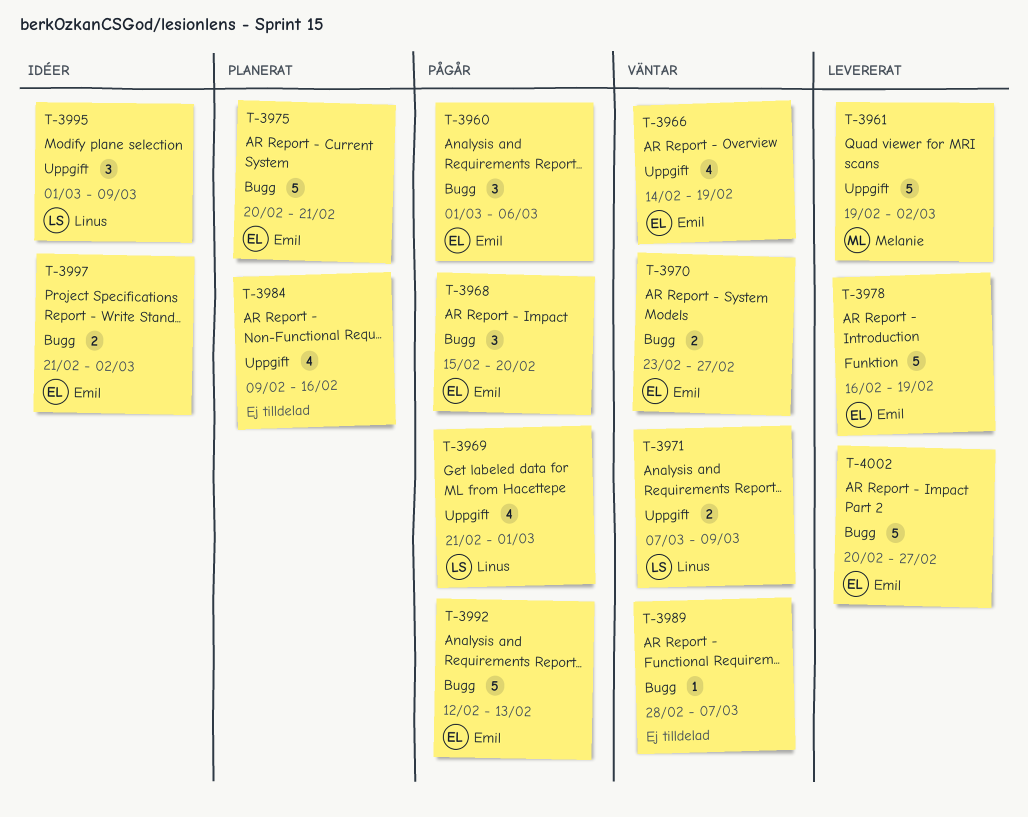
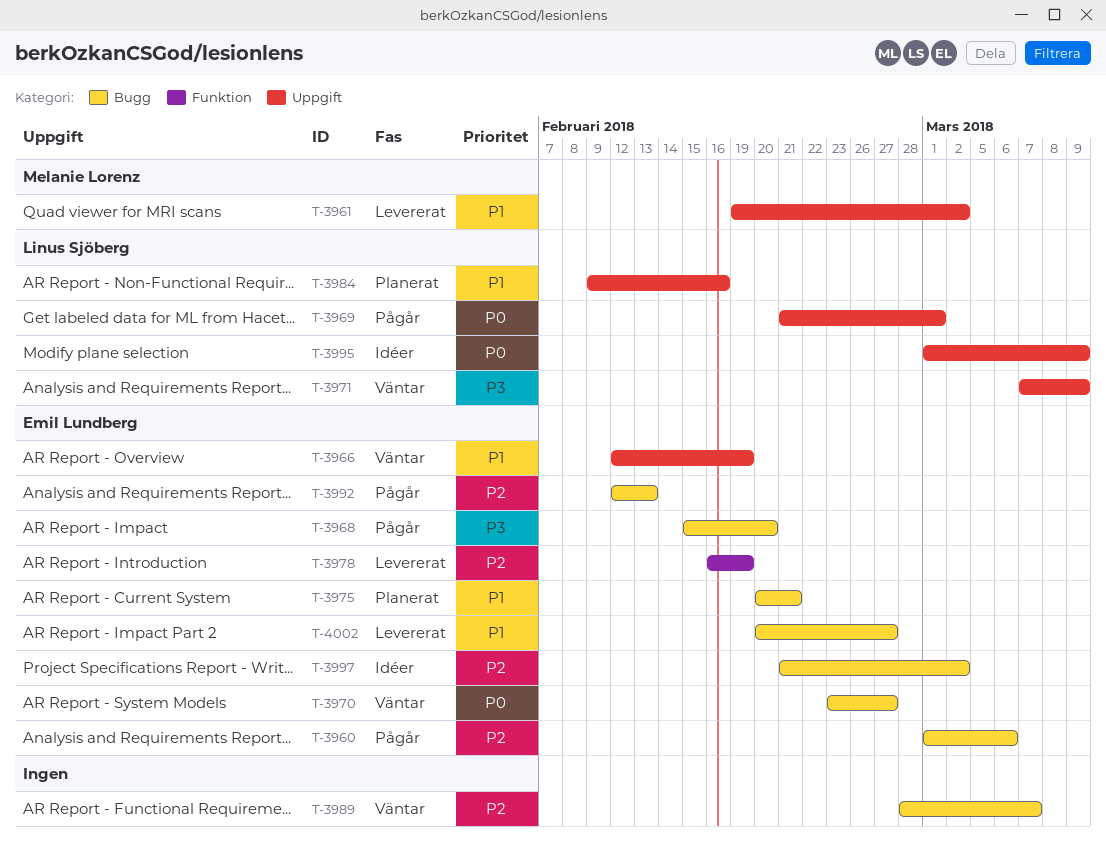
T-3966, start: Feb 14 -> Feb 12
T-3984, owner: none -> Linus Sjöberg

